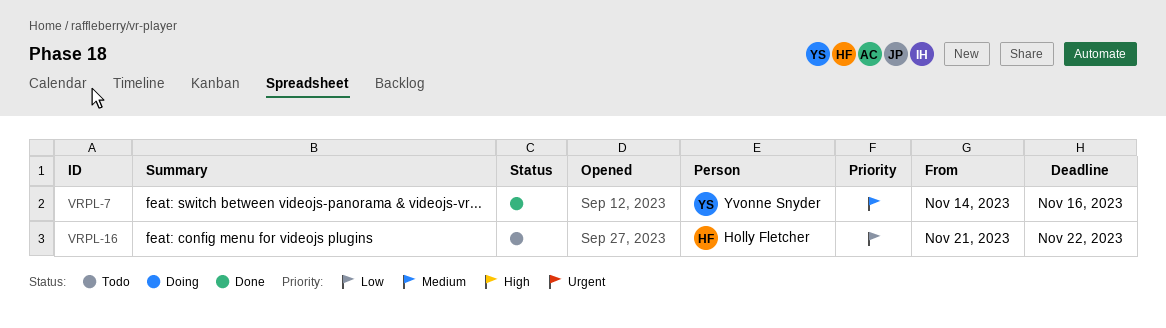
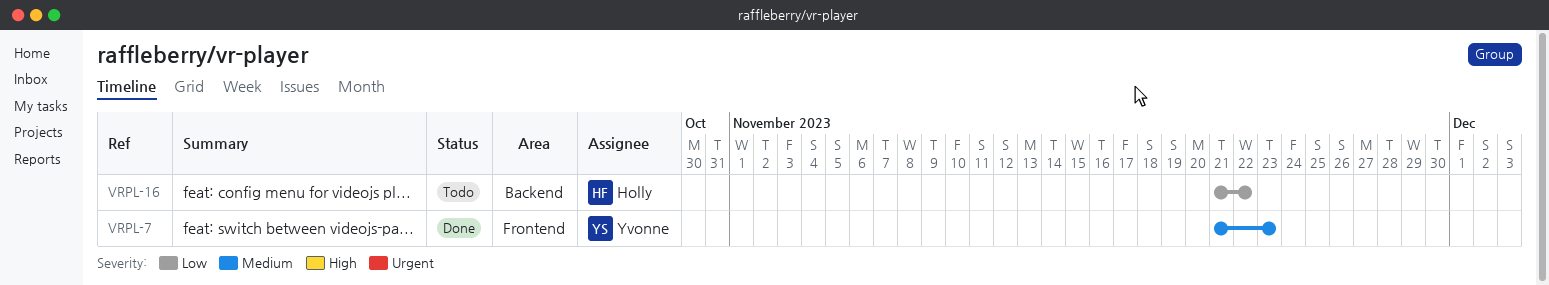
VRPL-7, start: Nov 14 -> Nov 21
VRPL-7, due: Nov 16 -> Nov 23

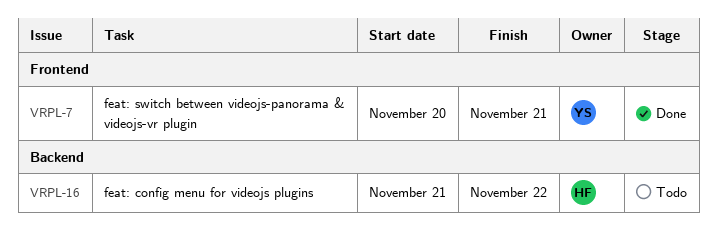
VRPL-7, start: Nov 21 -> Nov 20
VRPL-7, due: Nov 23 -> Nov 21

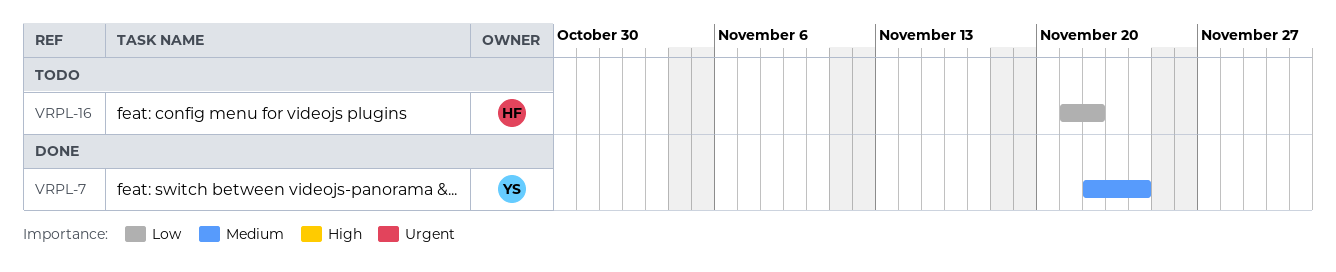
VRPL-7, start: Nov 20 -> Nov 22
VRPL-7, due: Nov 21 -> Nov 24

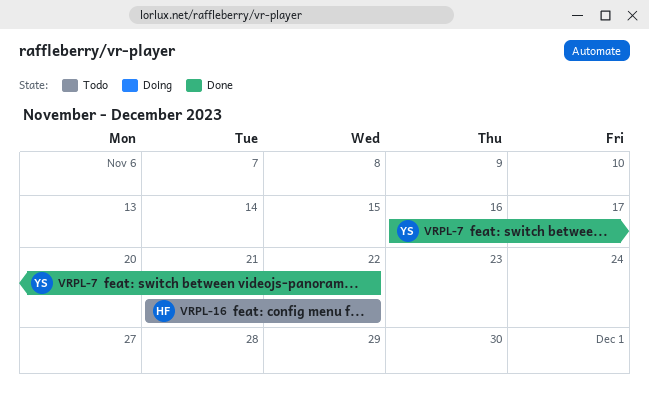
VRPL-7, start: Nov 22 -> Nov 16
VRPL-7, due: Nov 24 -> Nov 22

